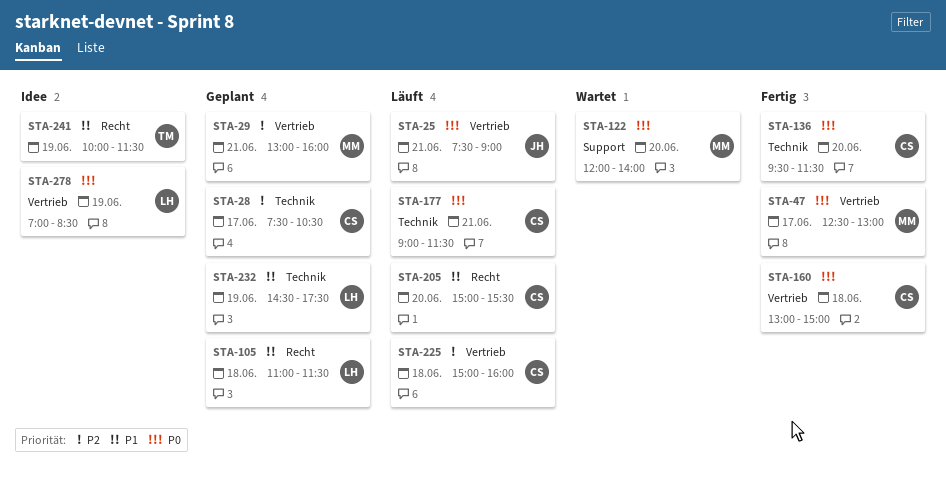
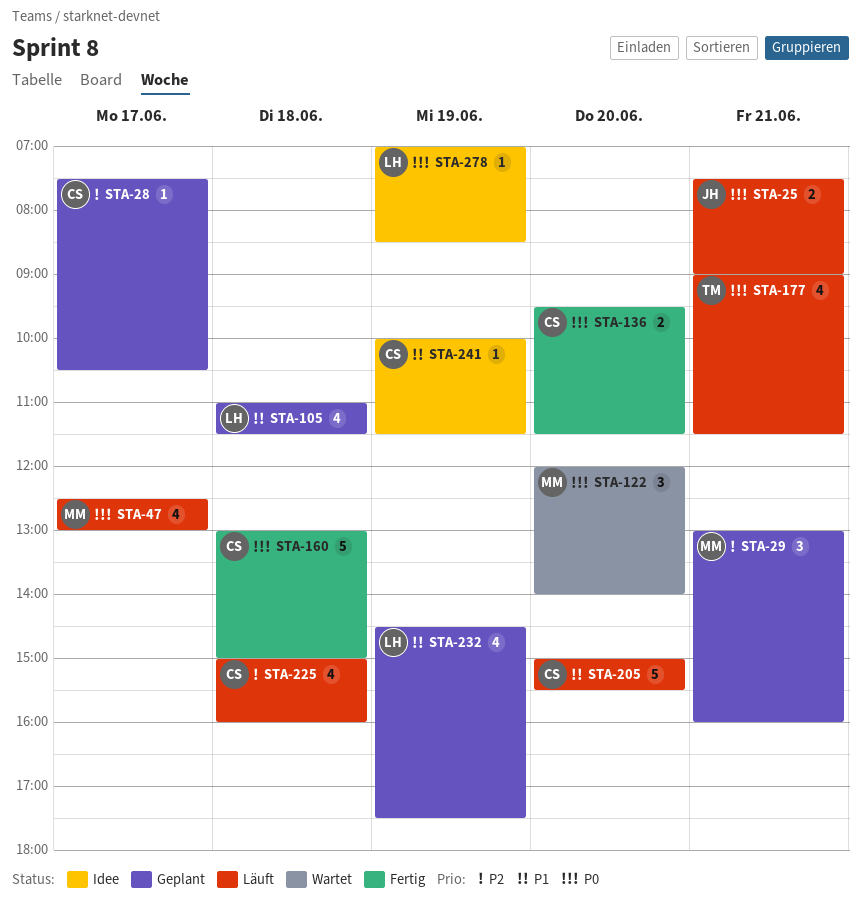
STA-47, status: Fertig -> Läuft
STA-177, owner: CS -> TM
STA-241, owner: TM -> CS

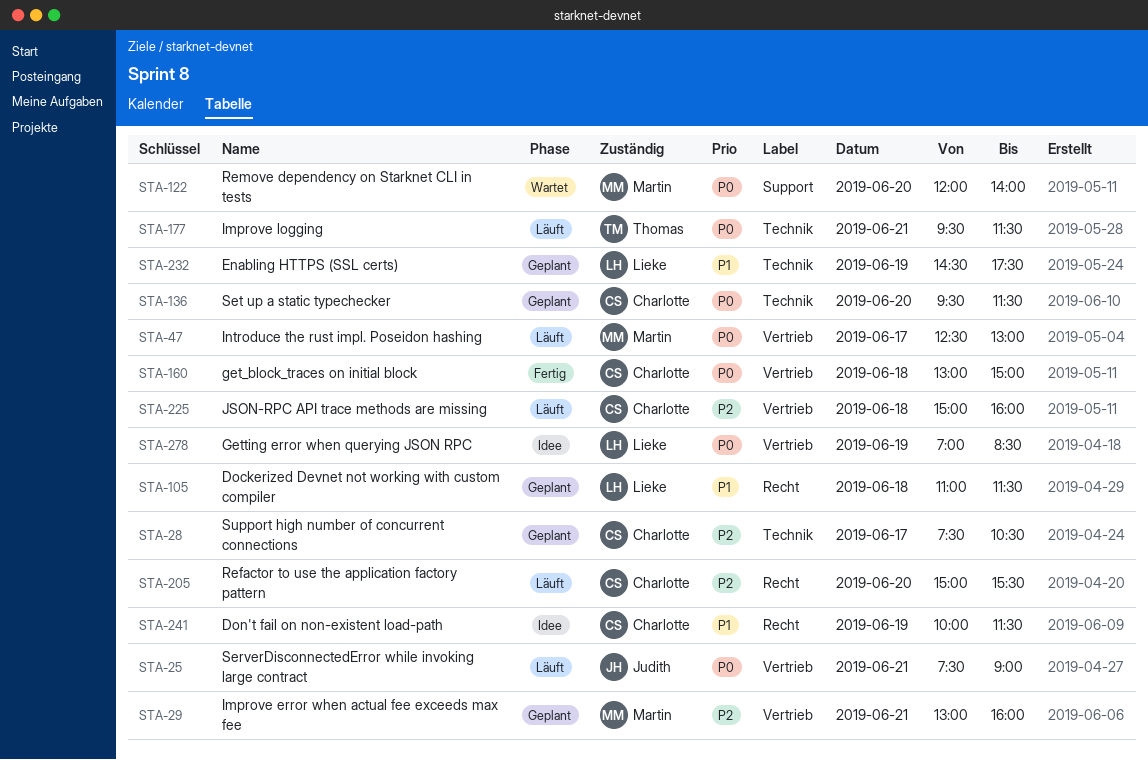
STA-136, status: Fertig -> Geplant
STA-177, begins: 09:00 -> 09:30
STA-205, priority: P1 -> P2

